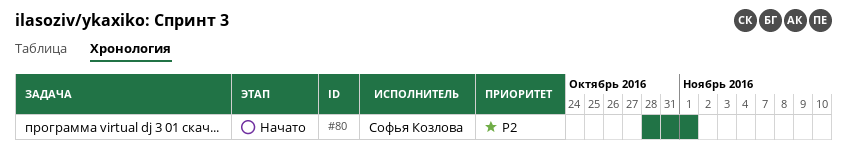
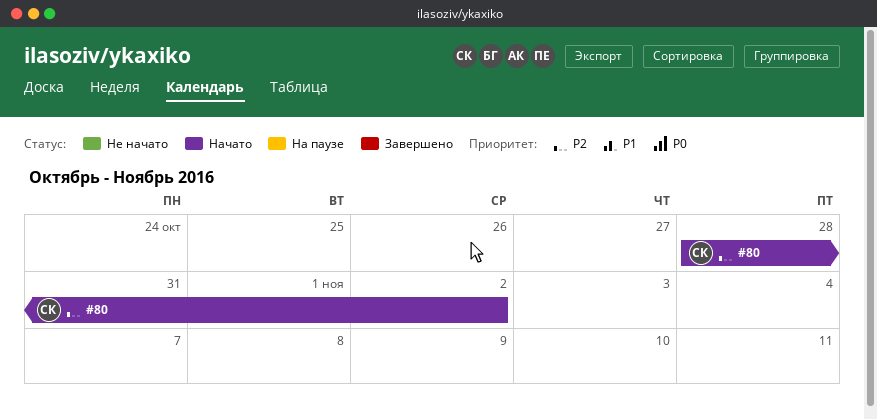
#80, due: Nov 1 -> Nov 2

